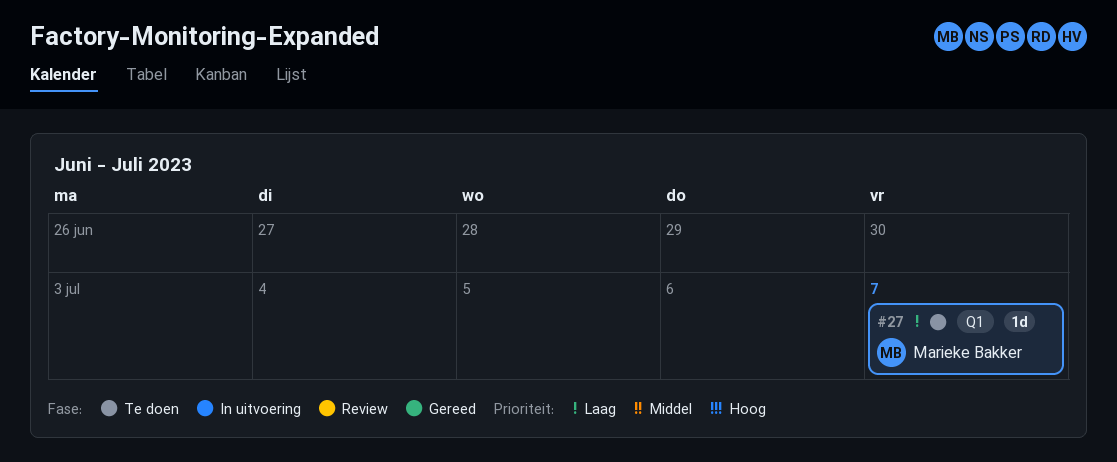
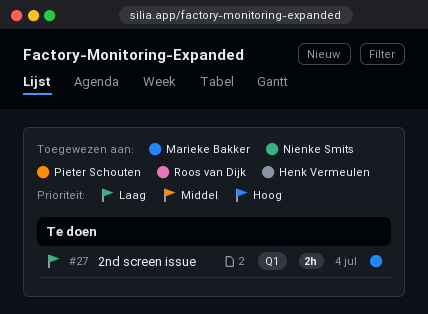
#27, estimate: 1d -> 2h
#27, due: Jul 7 -> Jul 4

